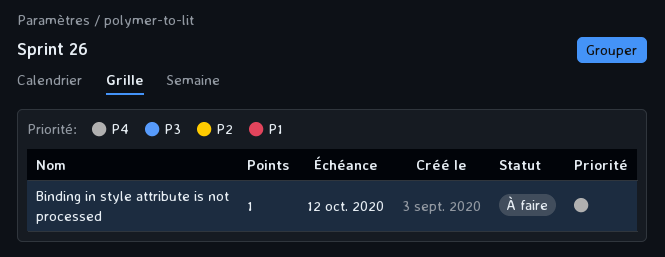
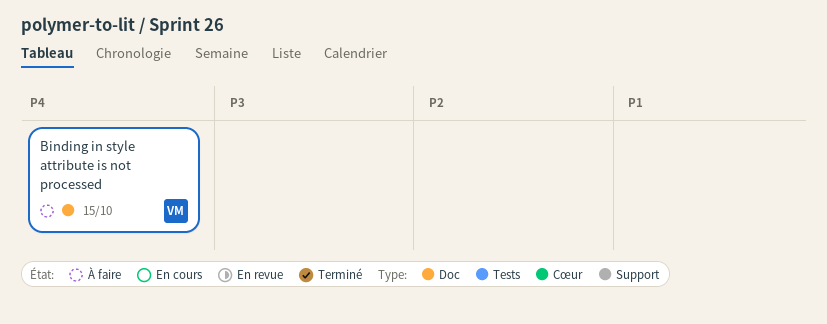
Binding in style attribute is not processed, due: Oct 12 -> Oct 15

